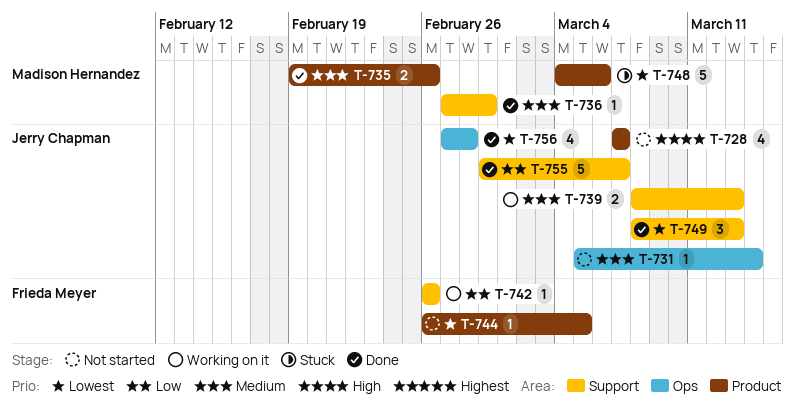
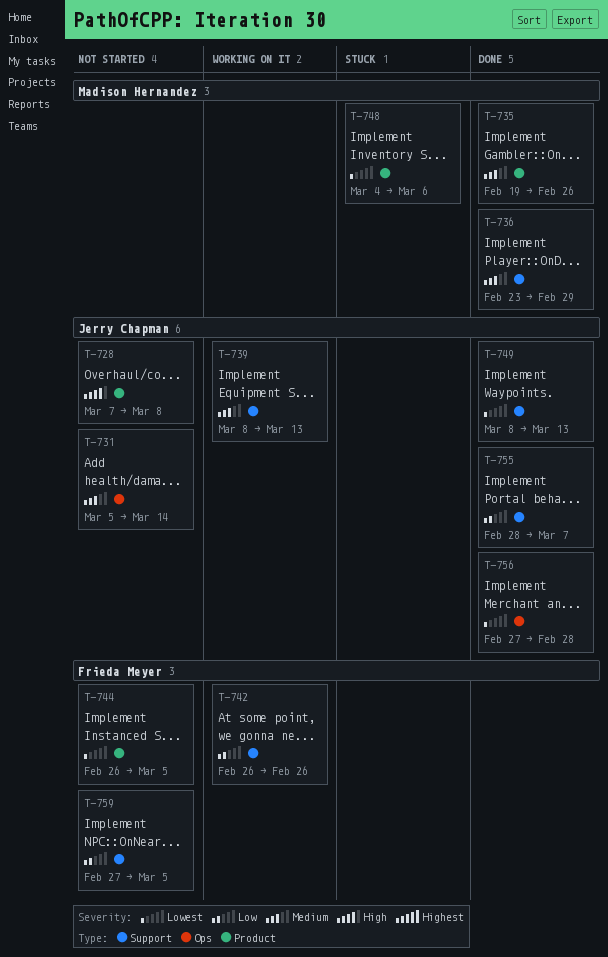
T-728, due: Mar 7 -> Mar 8
T-736, start: Feb 27 -> Feb 23
T-755, start: Feb 29 -> Feb 28
T-759: none -> present

